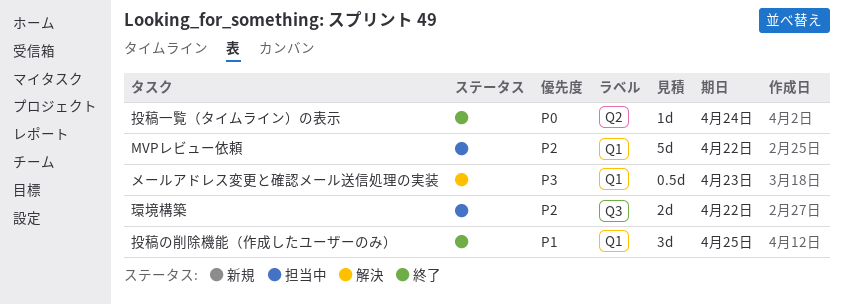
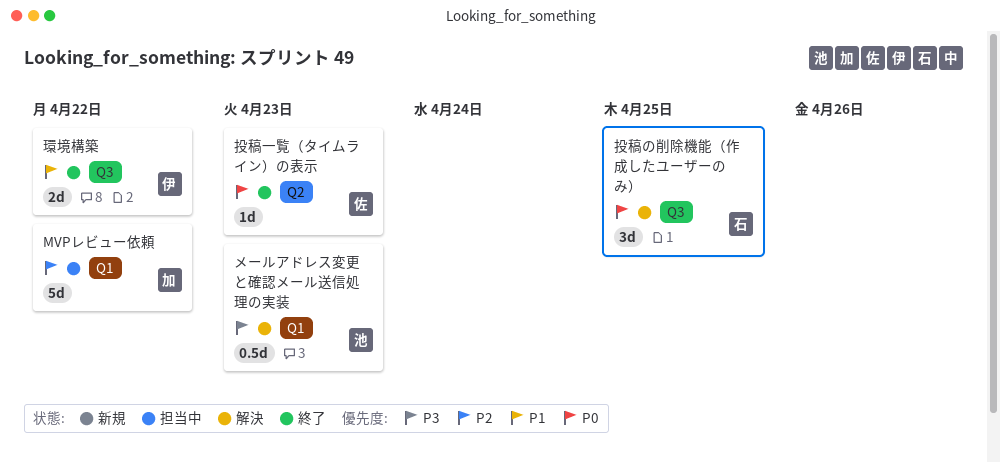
投稿の削除機能（作成したユーザーのみ）, status: 終了 -> 解決
投稿の削除機能（作成したユーザーのみ）, priority: P1 -> P0
投稿の削除機能（作成したユーザーのみ）, label: Q1 -> Q3
投稿一覧（タイムライン）の表示, due: Apr 24 -> Apr 23
環境構築, status: 担当中 -> 終了
環境構築, priority: P2 -> P1

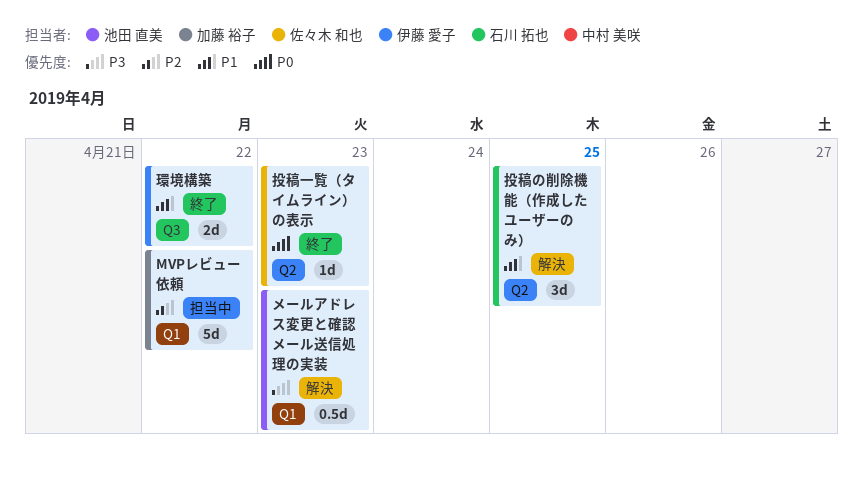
投稿の削除機能（作成したユーザーのみ）, priority: P0 -> P1
投稿の削除機能（作成したユーザーのみ）, label: Q3 -> Q2

